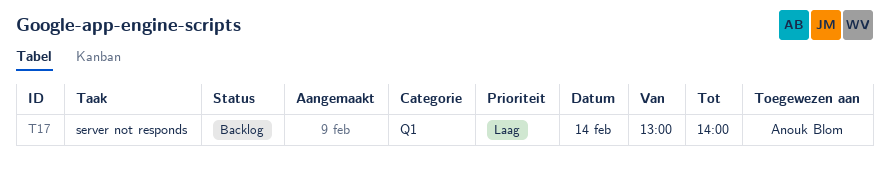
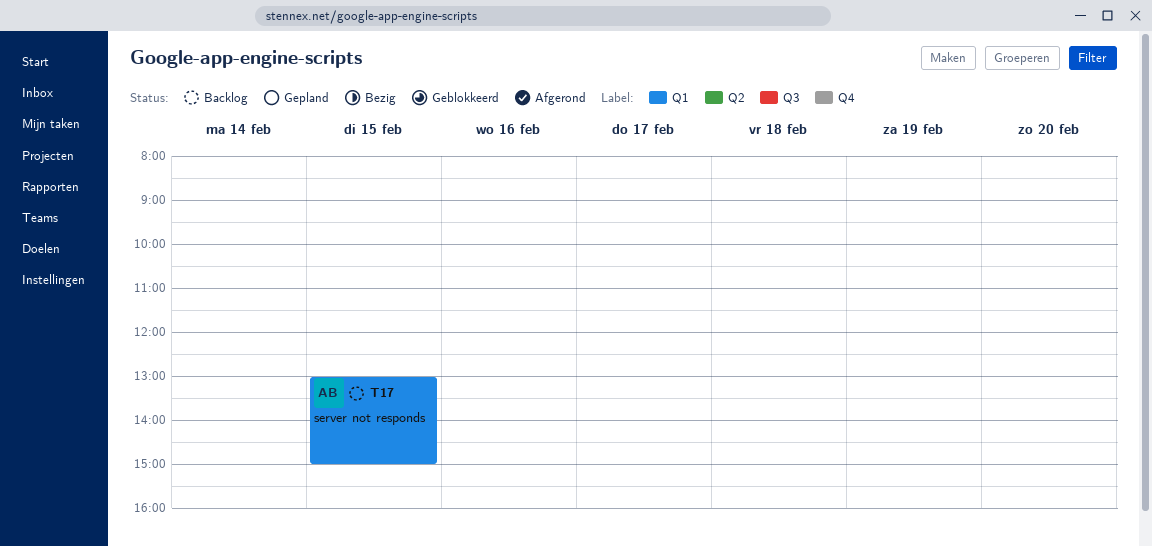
T17, day: Feb 14 -> Feb 15
T17, ends: 14:00 -> 15:00

